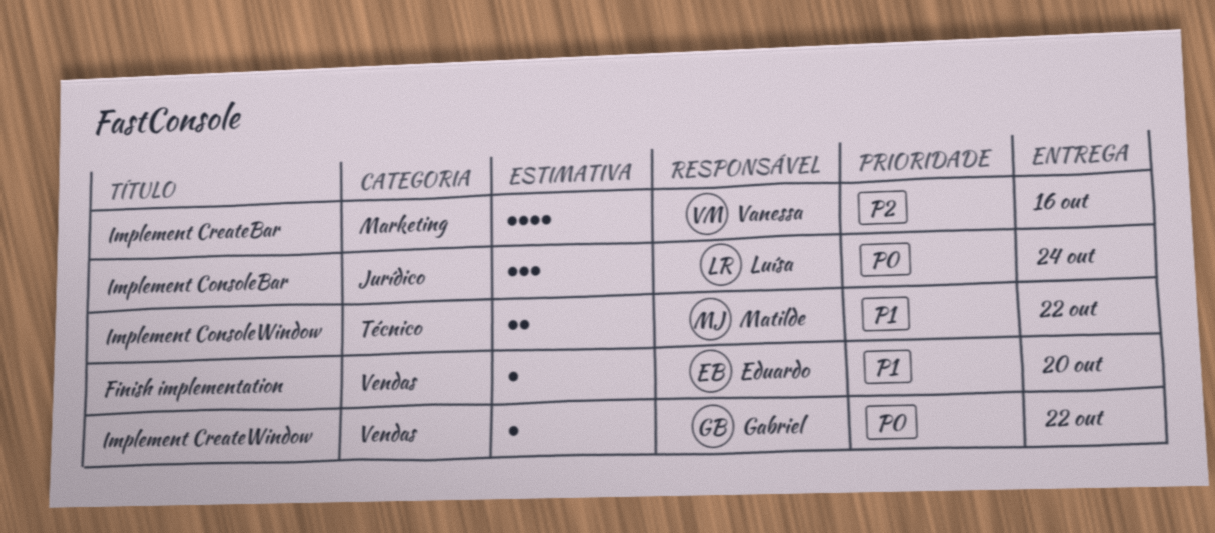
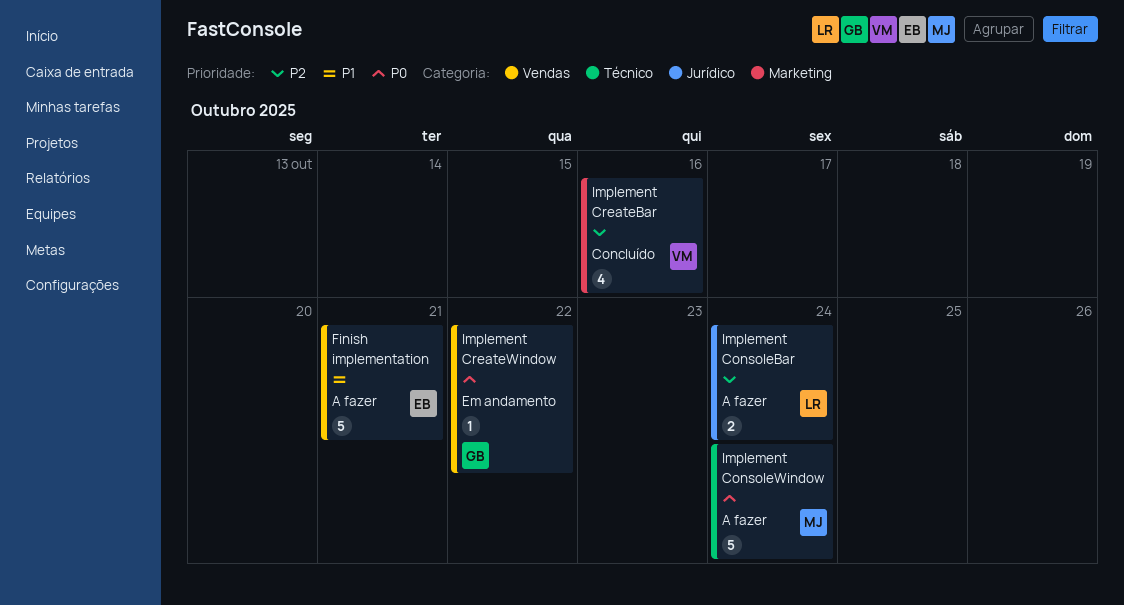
Finish implementation, estimate: 1 -> 5
Finish implementation, due: Oct 20 -> Oct 21
Implement ConsoleBar, priority: P0 -> P2
Implement ConsoleBar, estimate: 3 -> 2
Implement ConsoleWindow, priority: P1 -> P0
Implement ConsoleWindow, estimate: 2 -> 5
Implement ConsoleWindow, due: Oct 22 -> Oct 24

